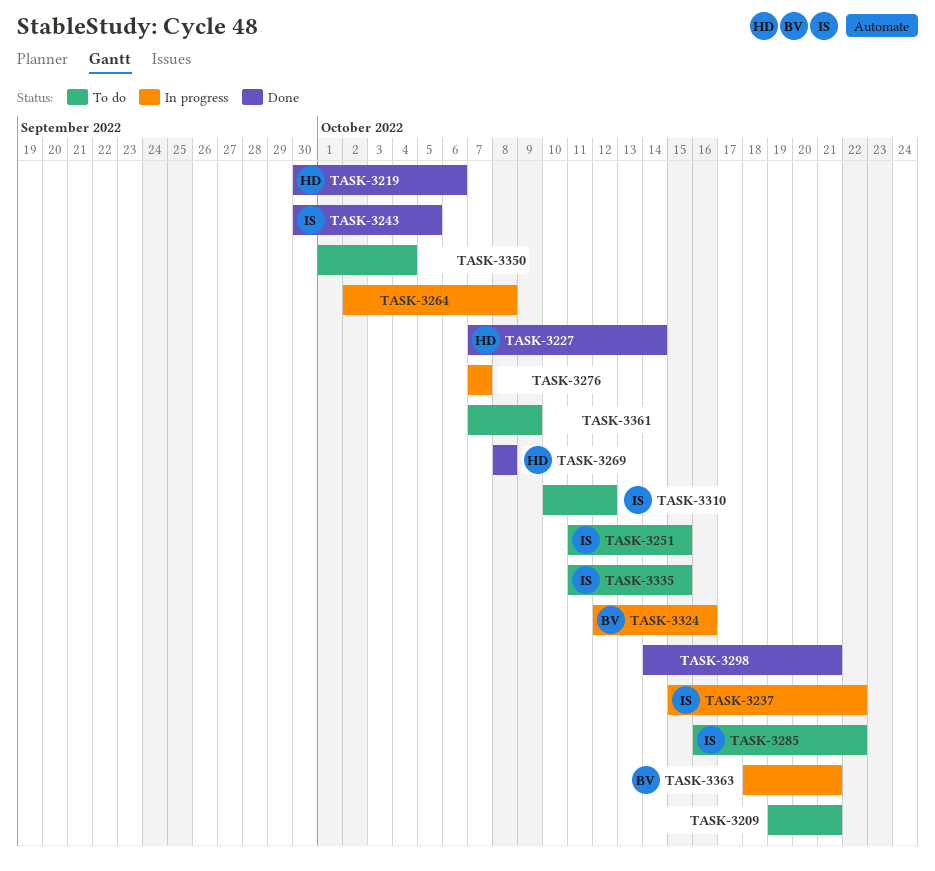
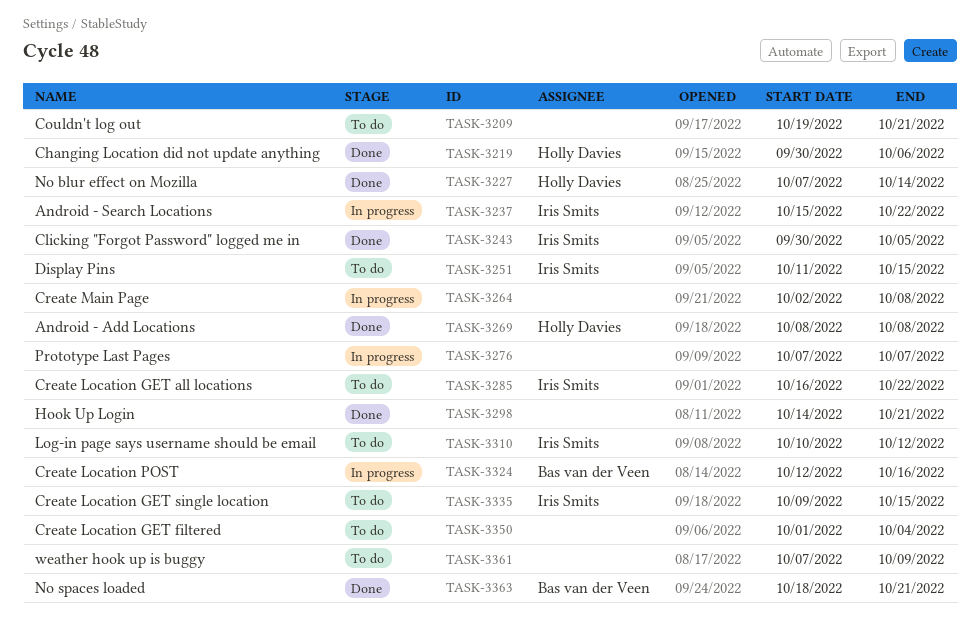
TASK-3335, start: Oct 11 -> Oct 9
TASK-3363, status: In progress -> Done

